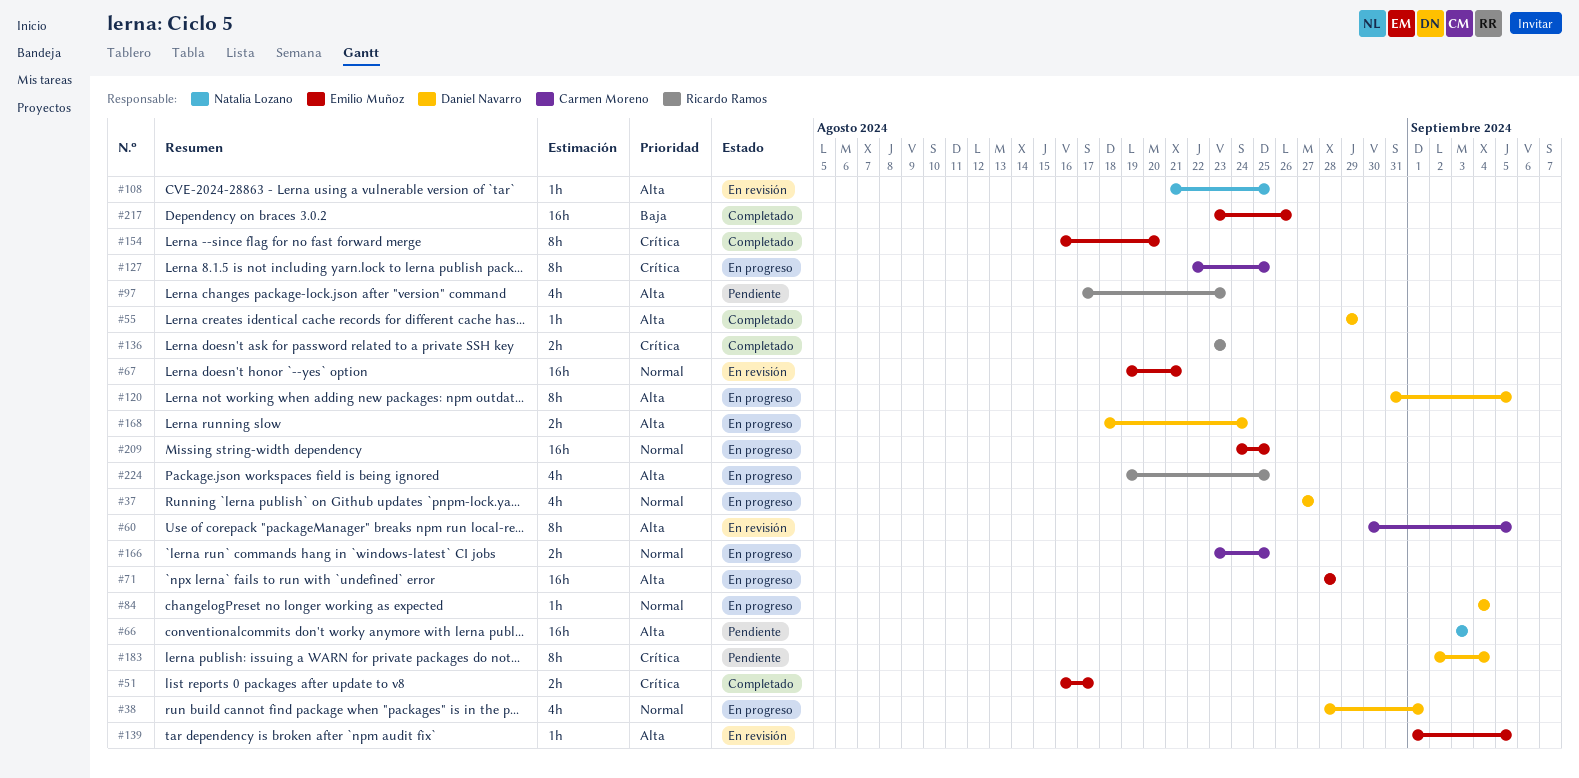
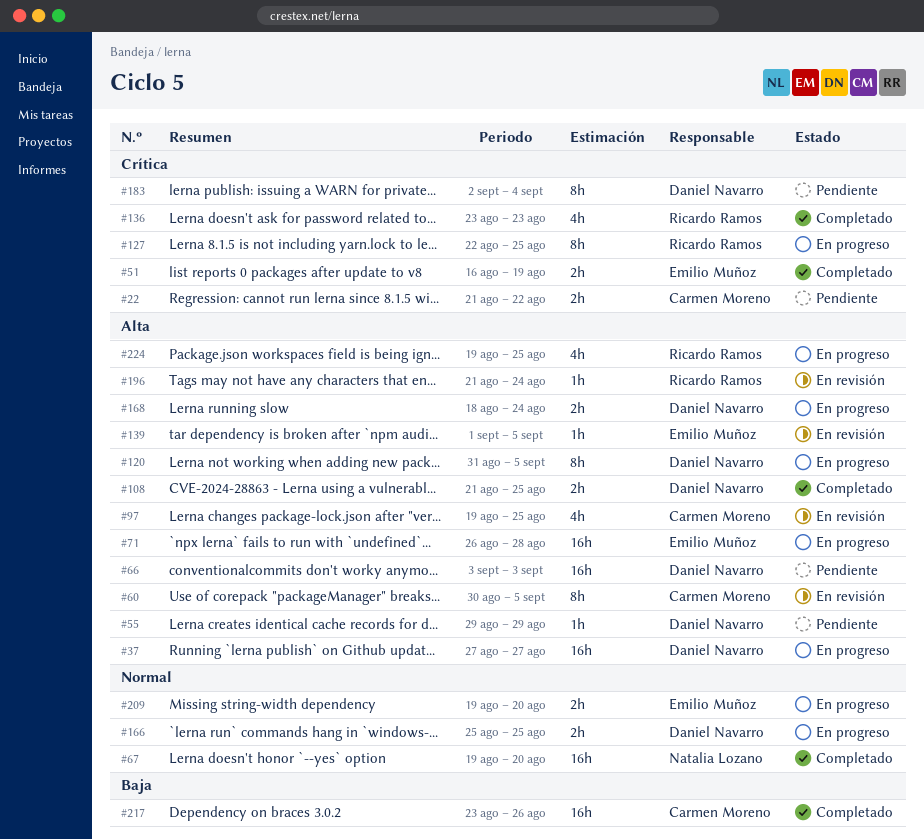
#22: none -> present
#37, priority: Normal -> Alta
#37, estimate: 4h -> 16h
#38: present -> none
#51, due: Aug 17 -> Aug 19
#55, status: Completado -> Pendiente
#66, owner: Natalia Lozano -> Daniel Navarro
#67, status: En revisión -> Completado
#67, owner: Emilio Muñoz -> Natalia Lozano
#67, due: Aug 21 -> Aug 20
#71, start: Aug 28 -> Aug 26
#84: present -> none
#97, status: Pendiente -> En revisión
#97, owner: Ricardo Ramos -> Carmen Moreno
#97, start: Aug 17 -> Aug 19
#97, due: Aug 23 -> Aug 25
#108, status: En revisión -> Completado
#108, owner: Natalia Lozano -> Daniel Navarro
#108, estimate: 1h -> 2h
#127, owner: Carmen Moreno -> Ricardo Ramos
#136, estimate: 2h -> 4h
#154: present -> none
#166, owner: Carmen Moreno -> Daniel Navarro
#166, start: Aug 23 -> Aug 25
#196: none -> present
#209, estimate: 16h -> 2h
#209, start: Aug 24 -> Aug 19
#209, due: Aug 25 -> Aug 20
#217, owner: Emilio Muñoz -> Carmen Moreno

